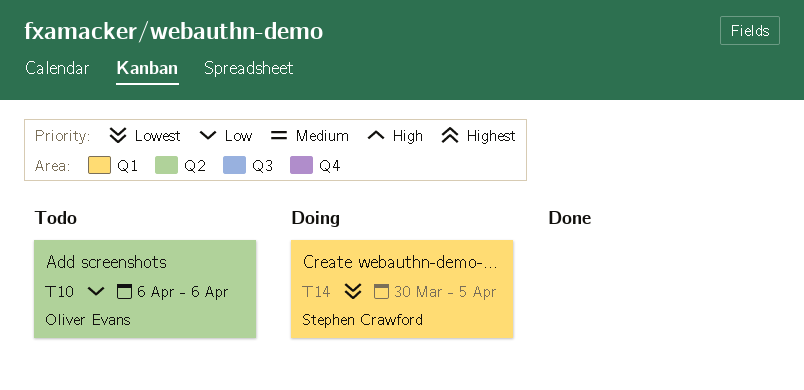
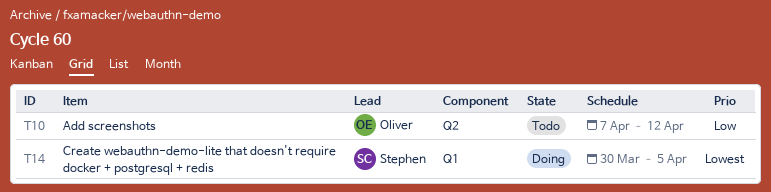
T10, start: Apr 6 -> Apr 7
T10, due: Apr 6 -> Apr 12

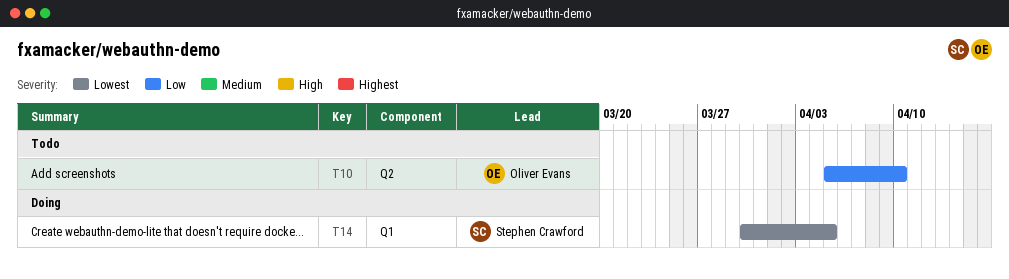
T10, start: Apr 7 -> Apr 5
T10, due: Apr 12 -> Apr 10

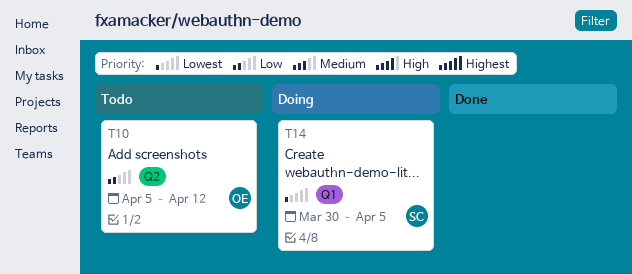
T10, due: Apr 10 -> Apr 12

